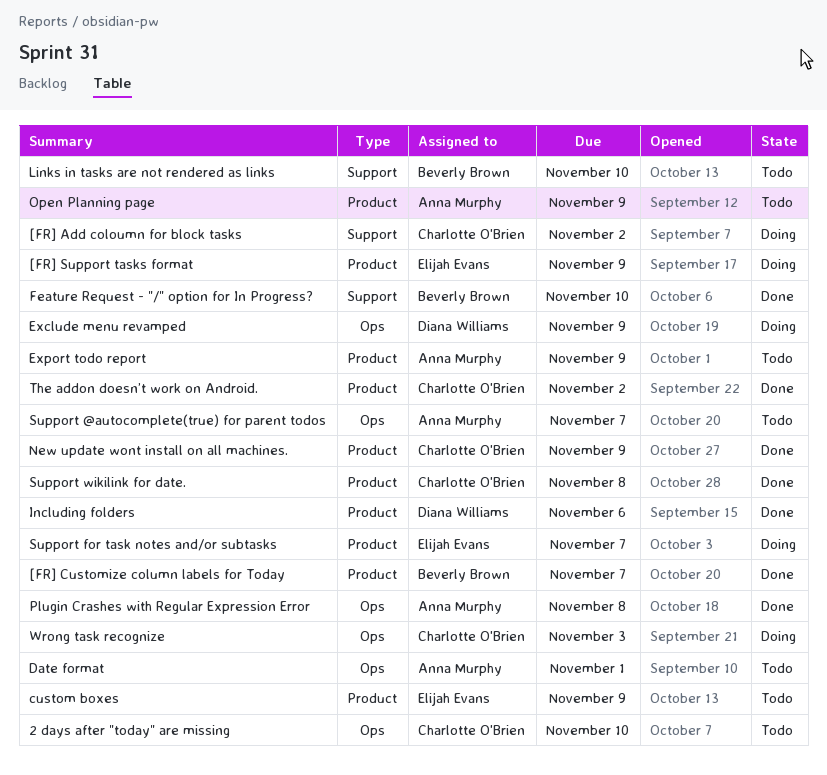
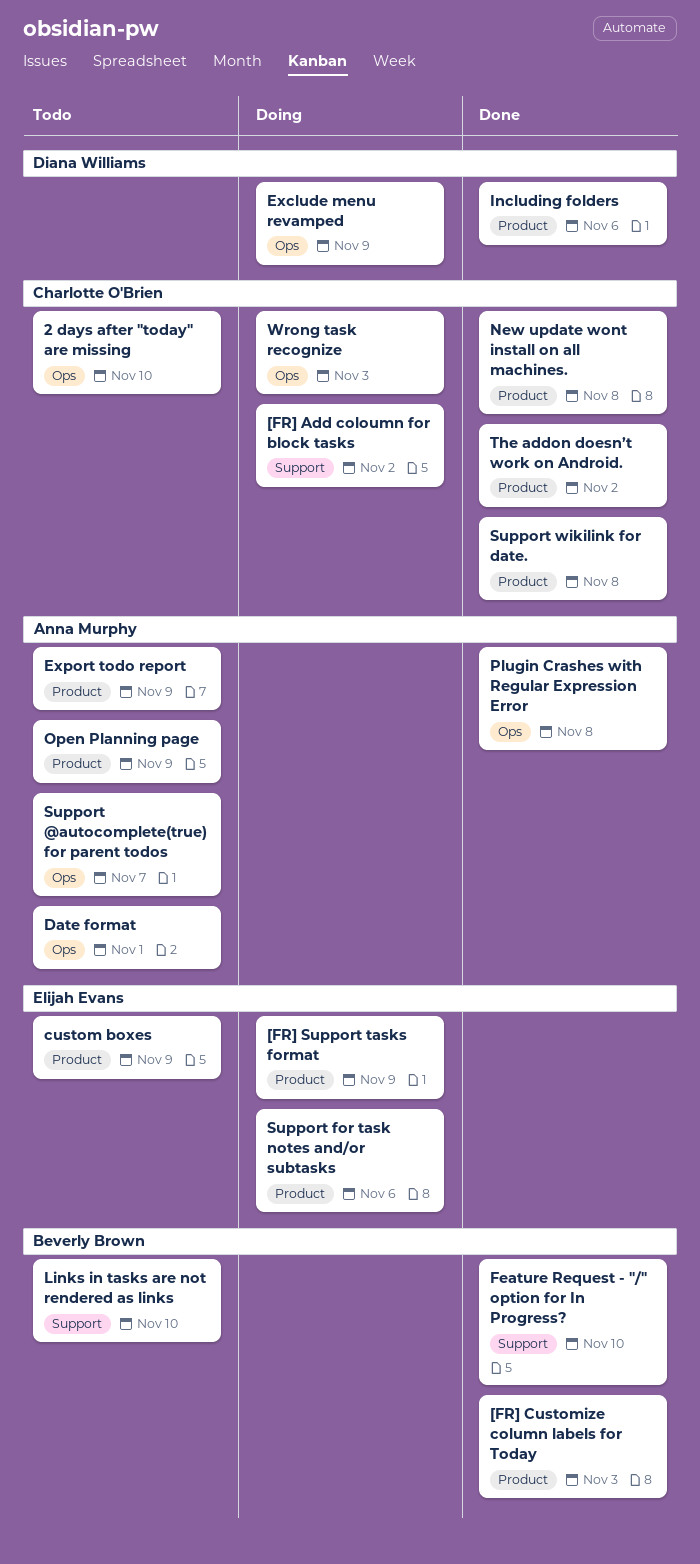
[FR] Customize column labels for Today, due: Nov 7 -> Nov 3
New update wont install on all machines., due: Nov 9 -> Nov 8
Support for task notes and/or subtasks, due: Nov 7 -> Nov 6

